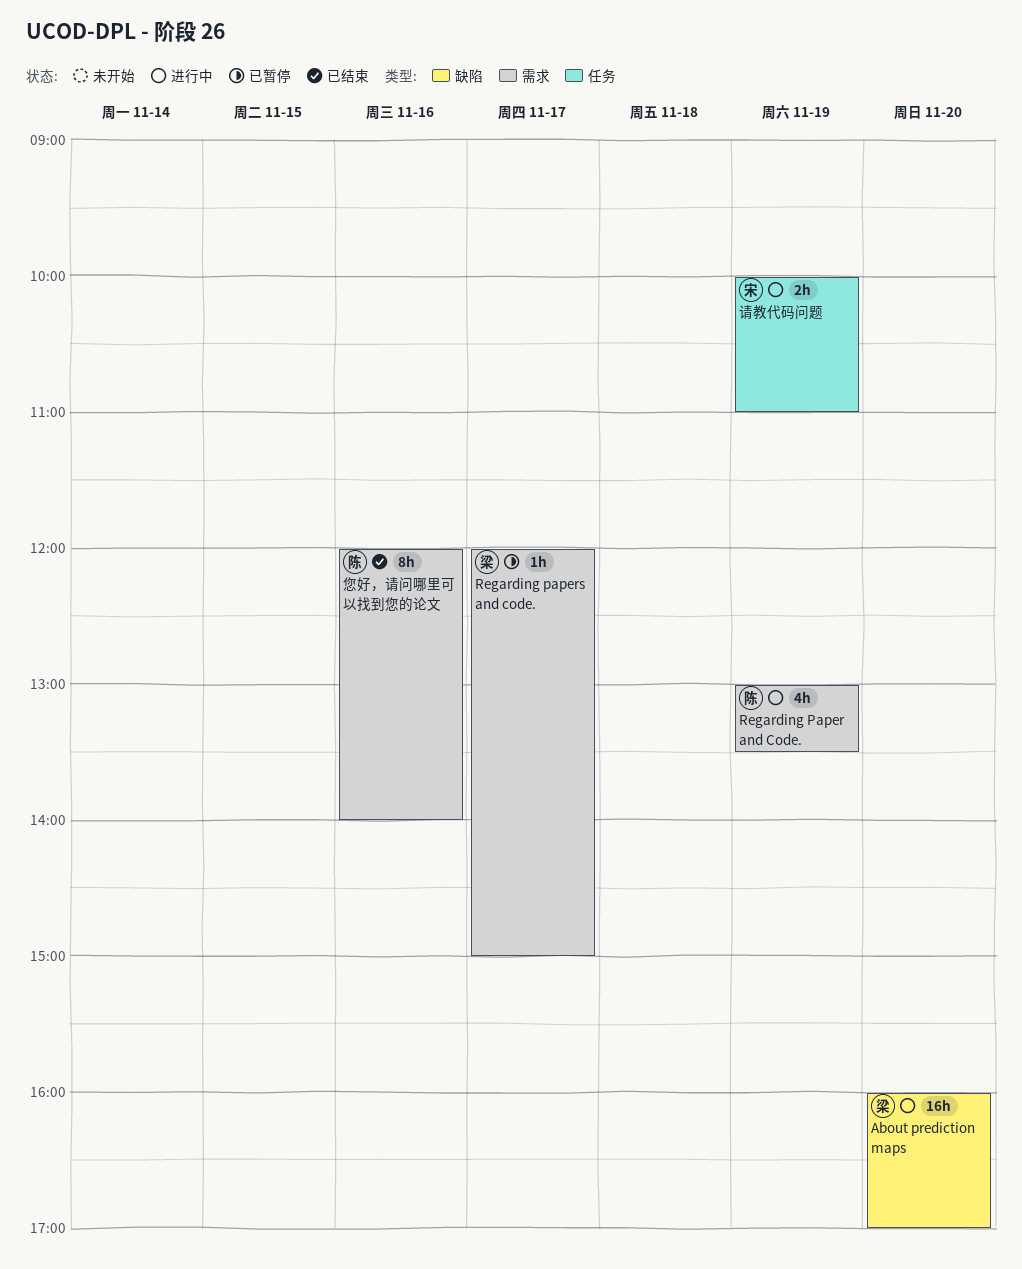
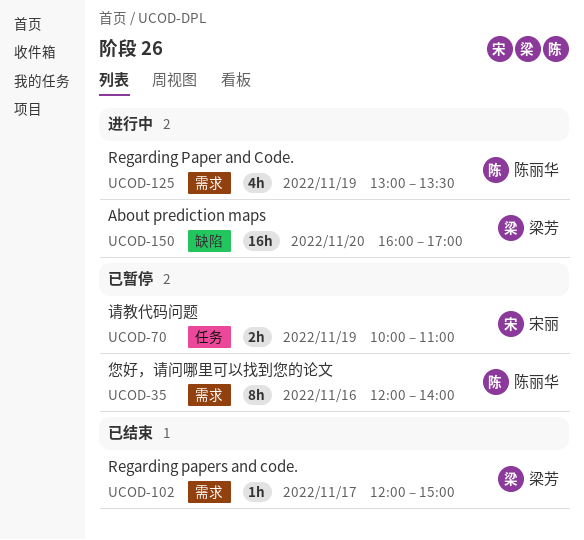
Regarding papers and code., status: 已暂停 -> 已结束
您好，请问哪里可以找到您的论文, status: 已结束 -> 已暂停
请教代码问题, status: 进行中 -> 已暂停

